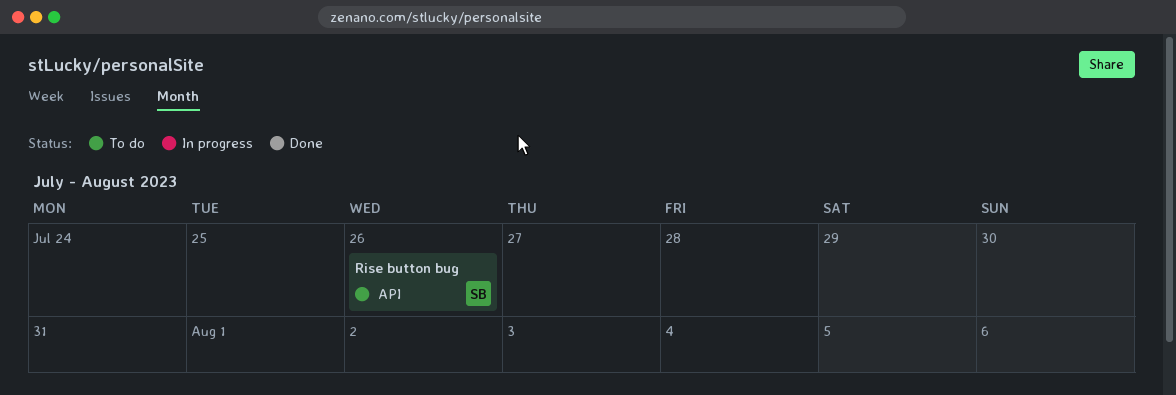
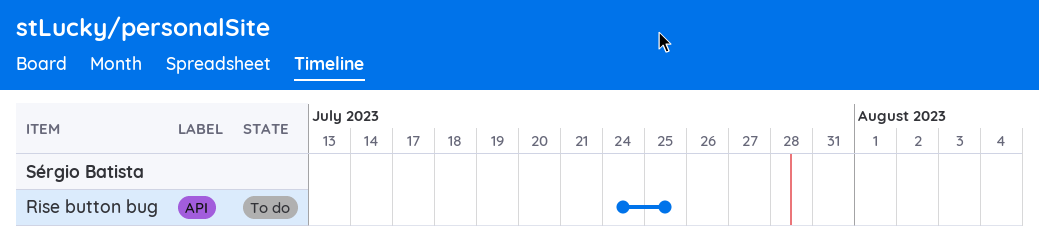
Rise button bug, due: Jul 26 -> Jul 25

